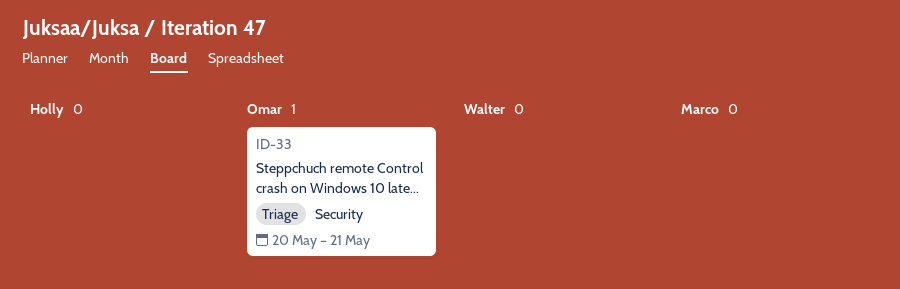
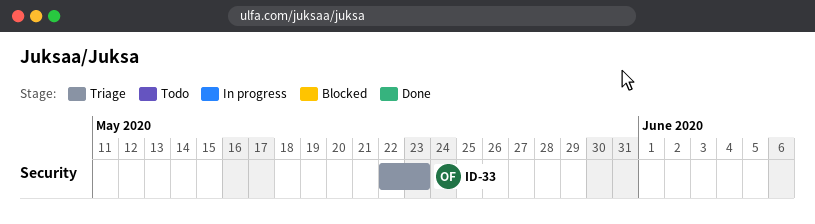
ID-33, start: May 20 -> May 22
ID-33, due: May 21 -> May 23

